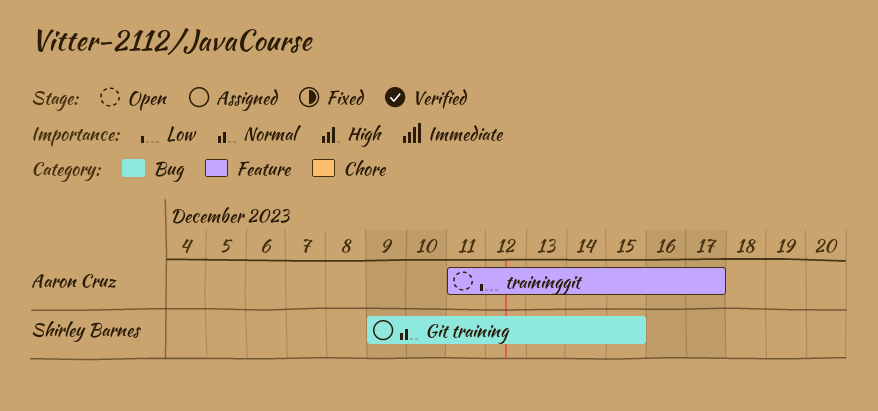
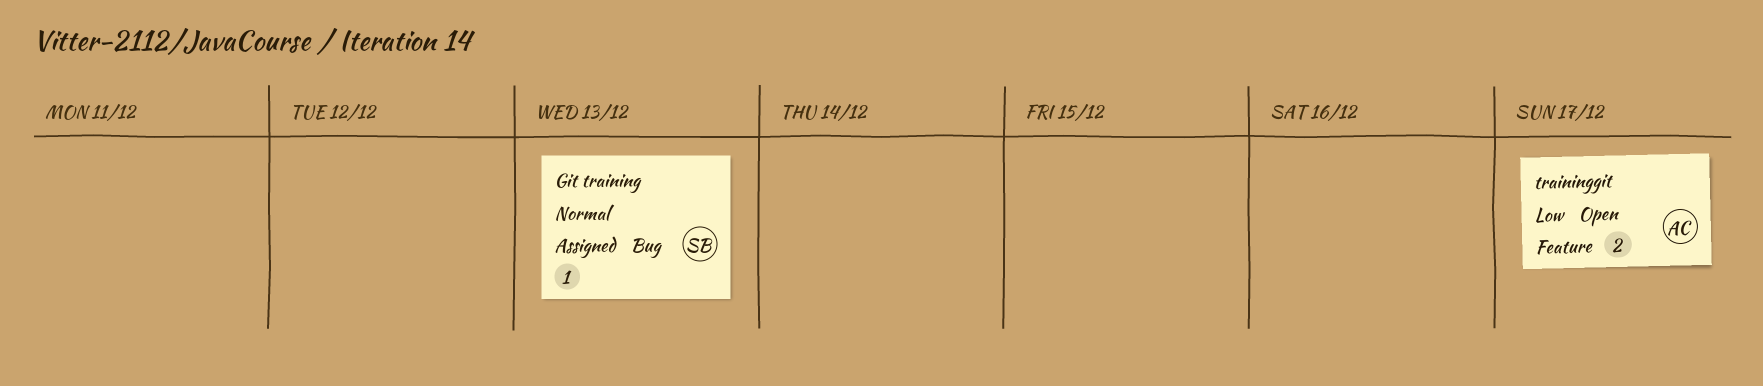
Git training, due: Dec 15 -> Dec 13

